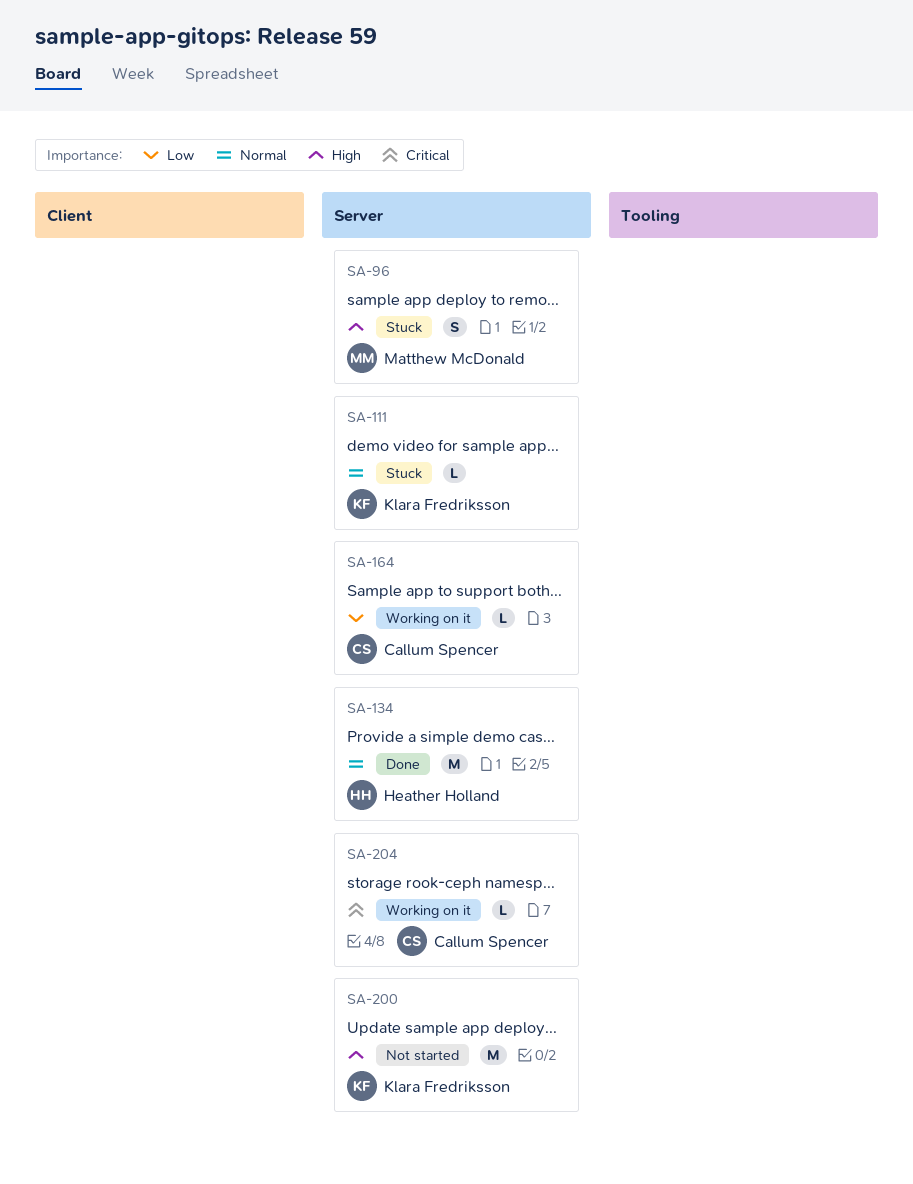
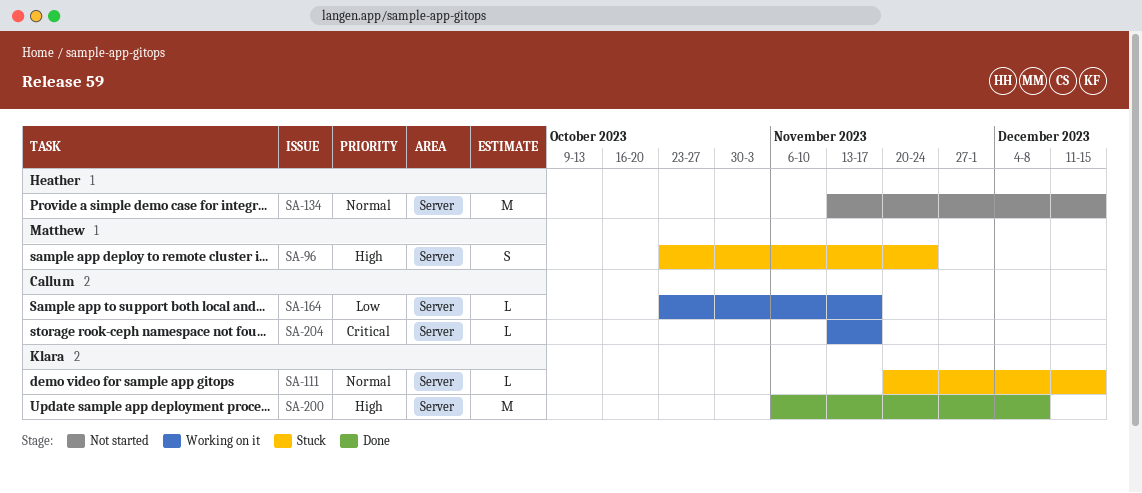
SA-134, status: Done -> Not started
SA-200, status: Not started -> Done

